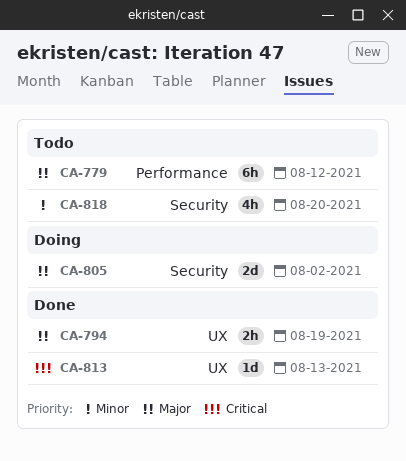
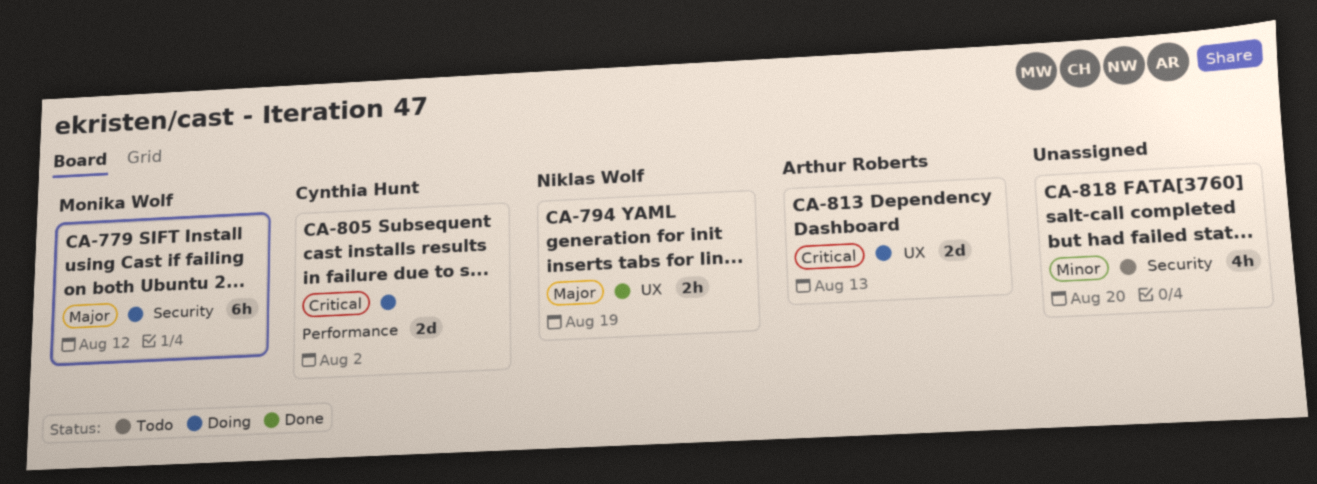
CA-779, status: Todo -> Doing
CA-779, label: Performance -> Security
CA-805, priority: Major -> Critical
CA-805, label: Security -> Performance
CA-813, status: Done -> Doing
CA-813, estimate: 1d -> 2d

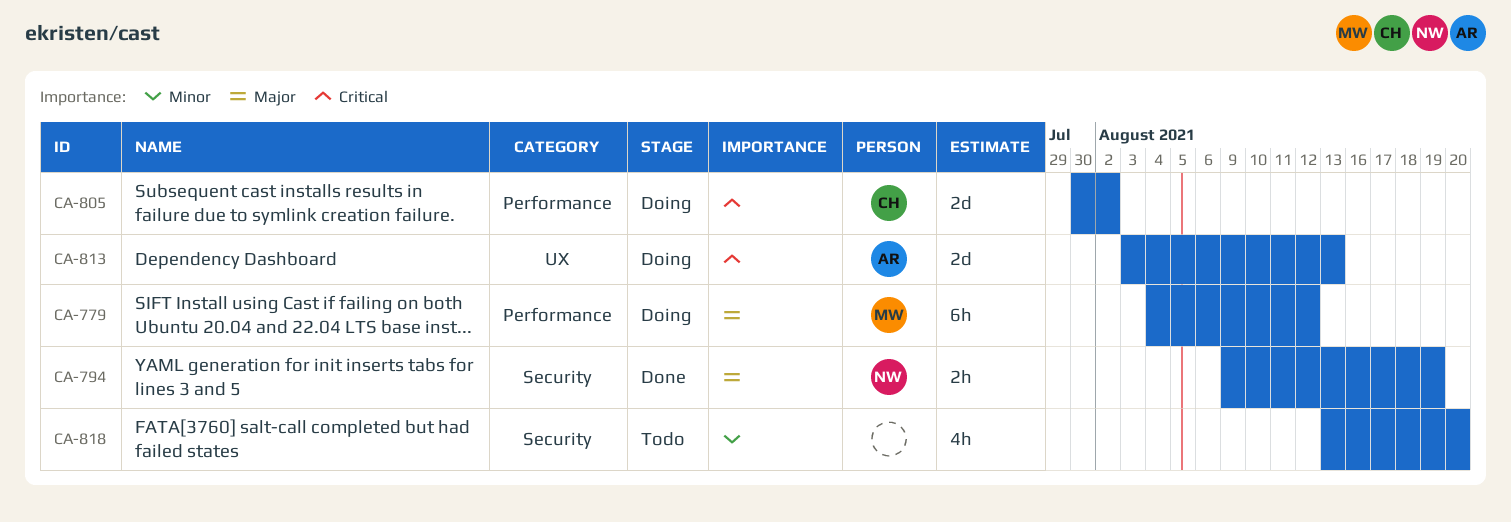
CA-779, label: Security -> Performance
CA-794, label: UX -> Security

